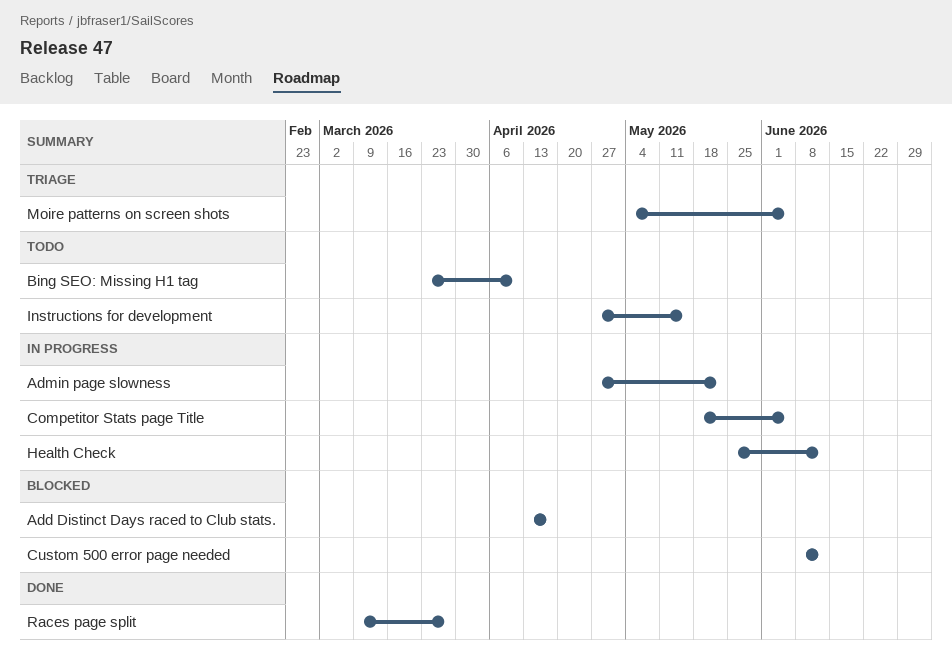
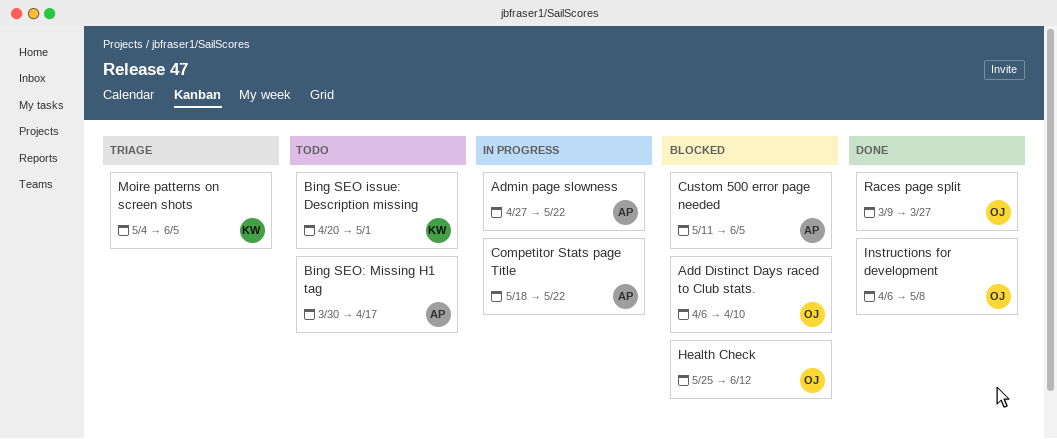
Add Distinct Days raced to Club stats., start: Apr 13 -> Apr 6
Add Distinct Days raced to Club stats., due: Apr 17 -> Apr 10
Bing SEO issue: Description missing: none -> present
Bing SEO: Missing H1 tag, start: Mar 23 -> Mar 30
Bing SEO: Missing H1 tag, due: Apr 10 -> Apr 17
Competitor Stats page Title, due: Jun 5 -> May 22
Custom 500 error page needed, start: Jun 8 -> May 11
Custom 500 error page needed, due: Jun 12 -> Jun 5
Health Check, status: In progress -> Blocked
Instructions for development, status: Todo -> Done
Instructions for development, start: Apr 27 -> Apr 6
Instructions for development, due: May 15 -> May 8

